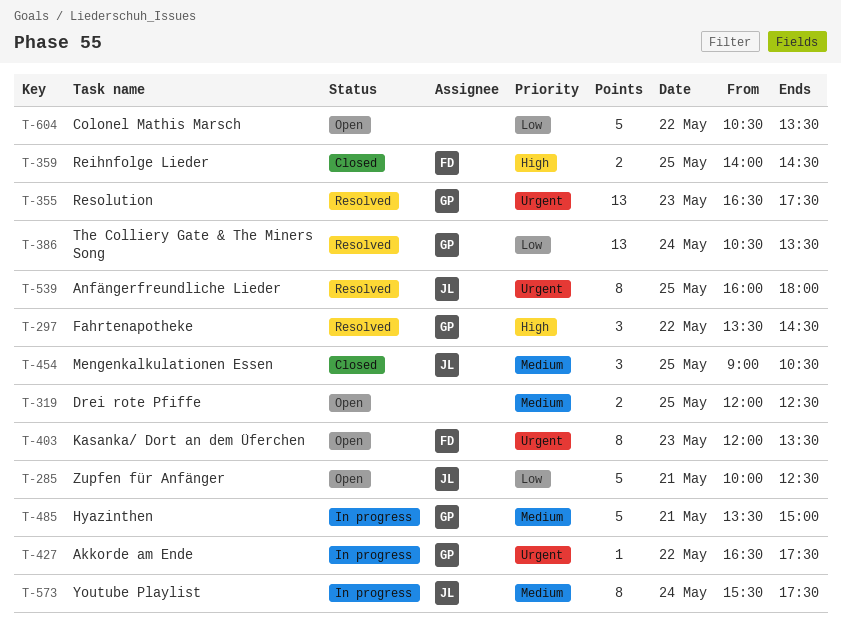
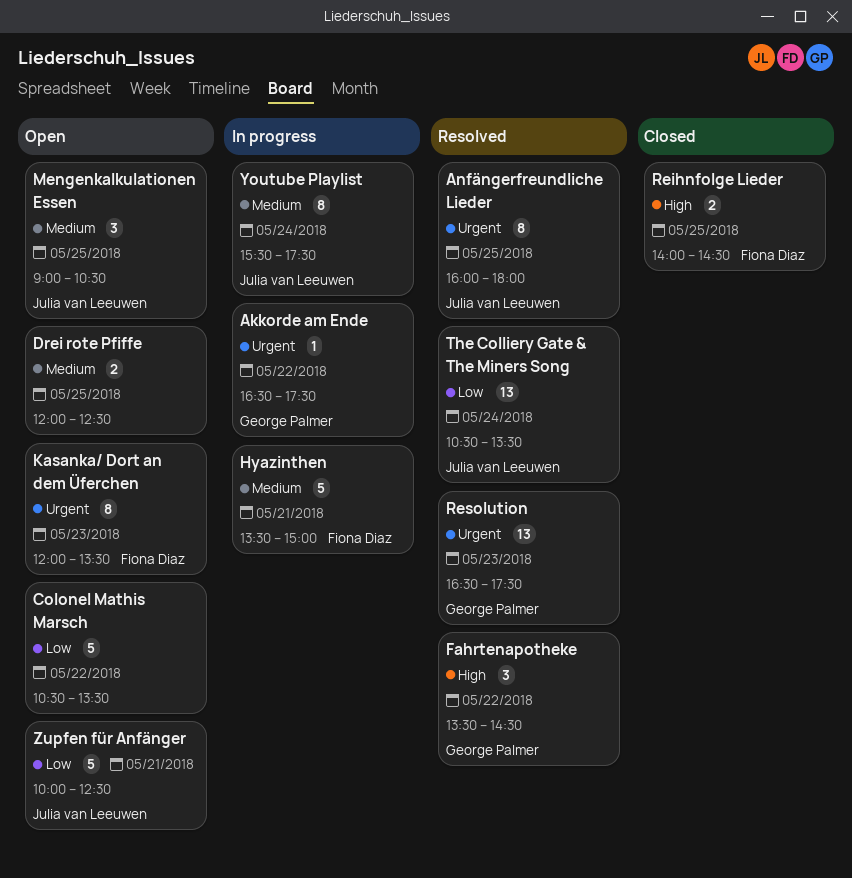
Hyazinthen, owner: George Palmer -> Fiona Diaz
Mengenkalkulationen Essen, status: Closed -> Open
The Colliery Gate & The Miners Song, owner: George Palmer -> Julia van Leeuwen

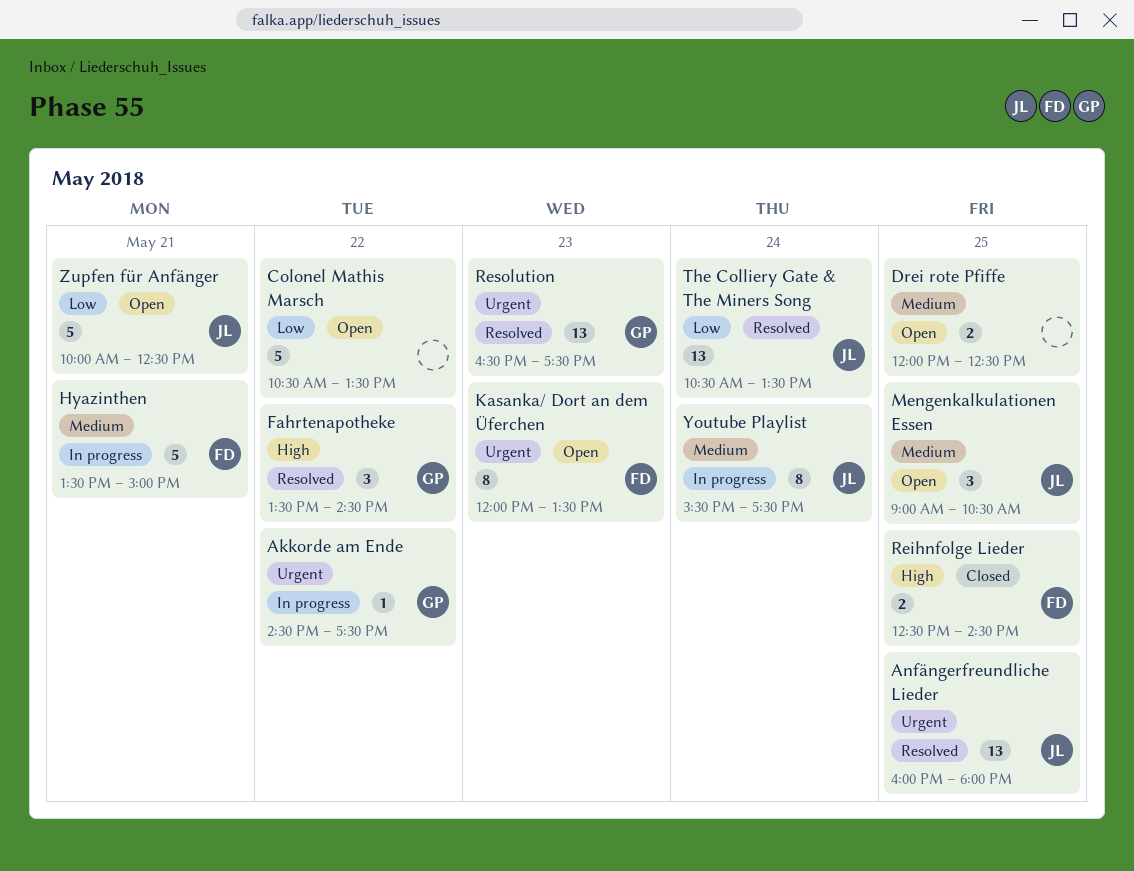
Akkorde am Ende, begins: 16:30 -> 14:30
Anfängerfreundliche Lieder, estimate: 8 -> 13
Reihnfolge Lieder, begins: 14:00 -> 12:30

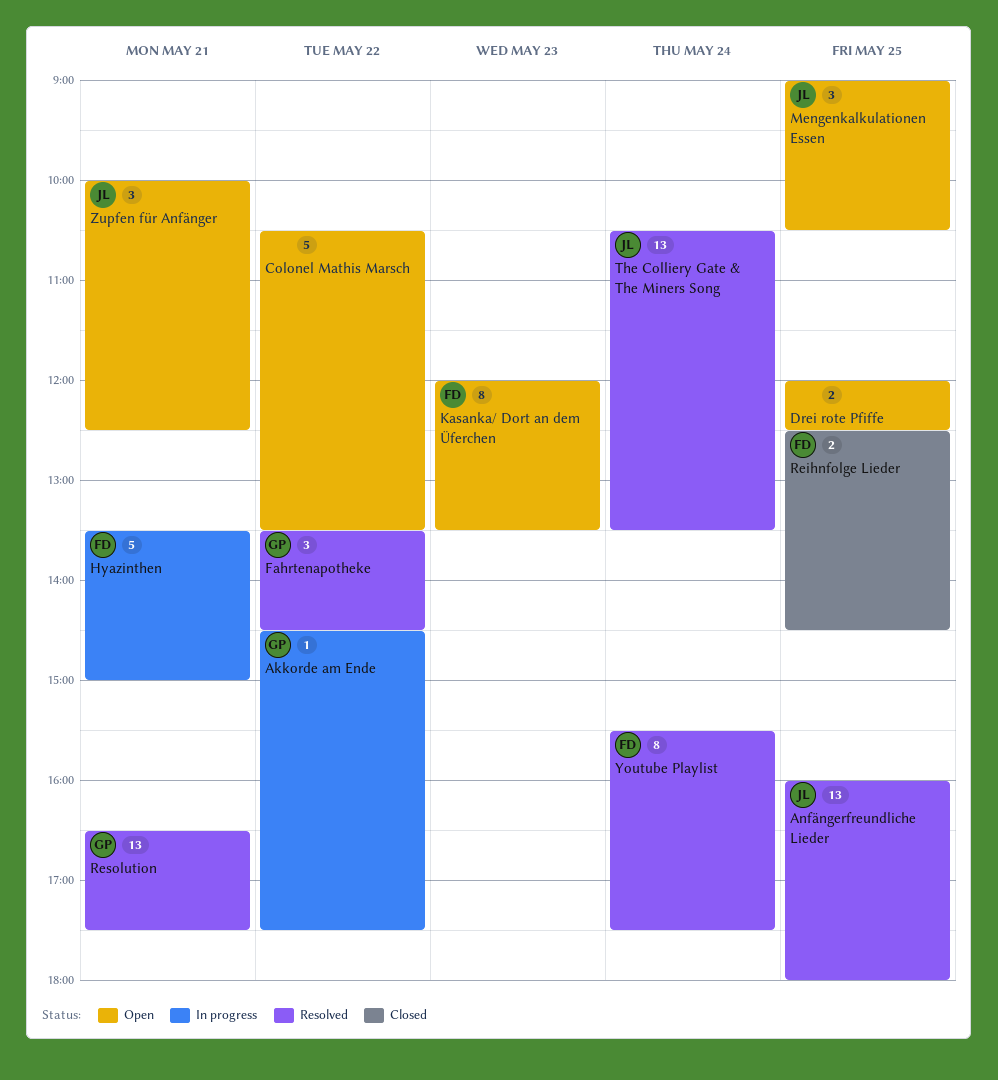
Resolution, day: May 23 -> May 21
Youtube Playlist, status: In progress -> Resolved
Youtube Playlist, owner: JL -> FD
Zupfen für Anfänger, estimate: 5 -> 3

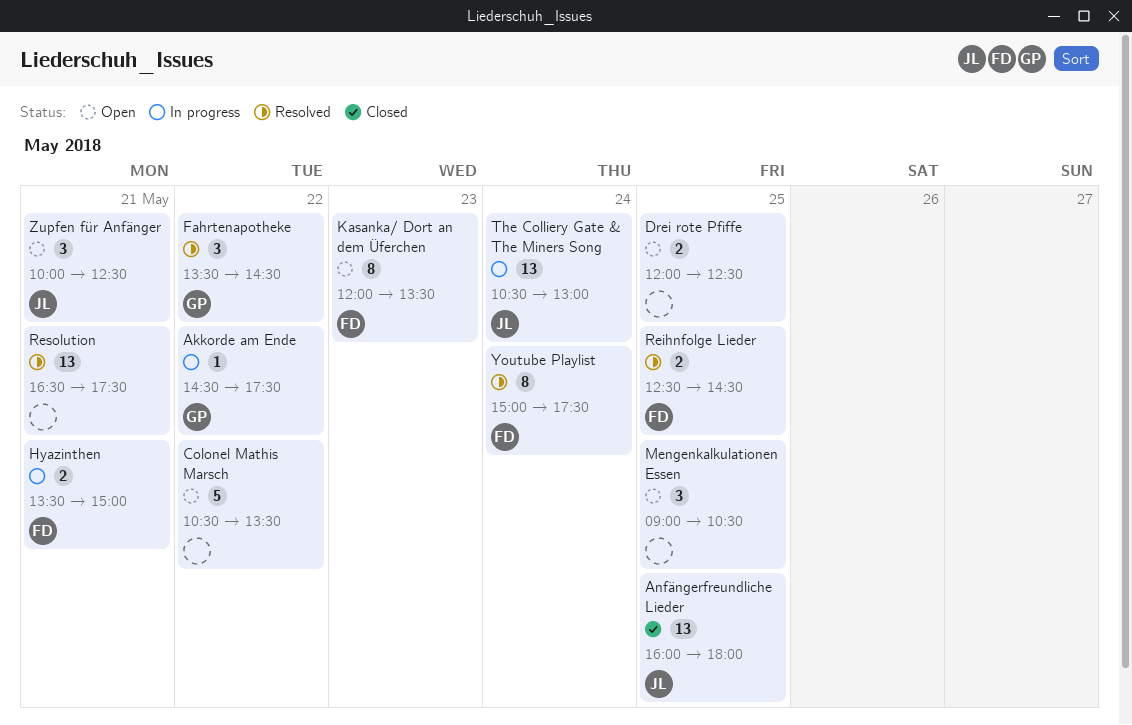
Anfängerfreundliche Lieder, status: Resolved -> Closed
Hyazinthen, estimate: 5 -> 2
Mengenkalkulationen Essen, owner: JL -> none
Reihnfolge Lieder, status: Closed -> Resolved
Resolution, owner: GP -> none
The Colliery Gate & The Miners Song, status: Resolved -> In progress
The Colliery Gate & The Miners Song, ends: 13:30 -> 13:00
Youtube Playlist, begins: 15:30 -> 15:00

